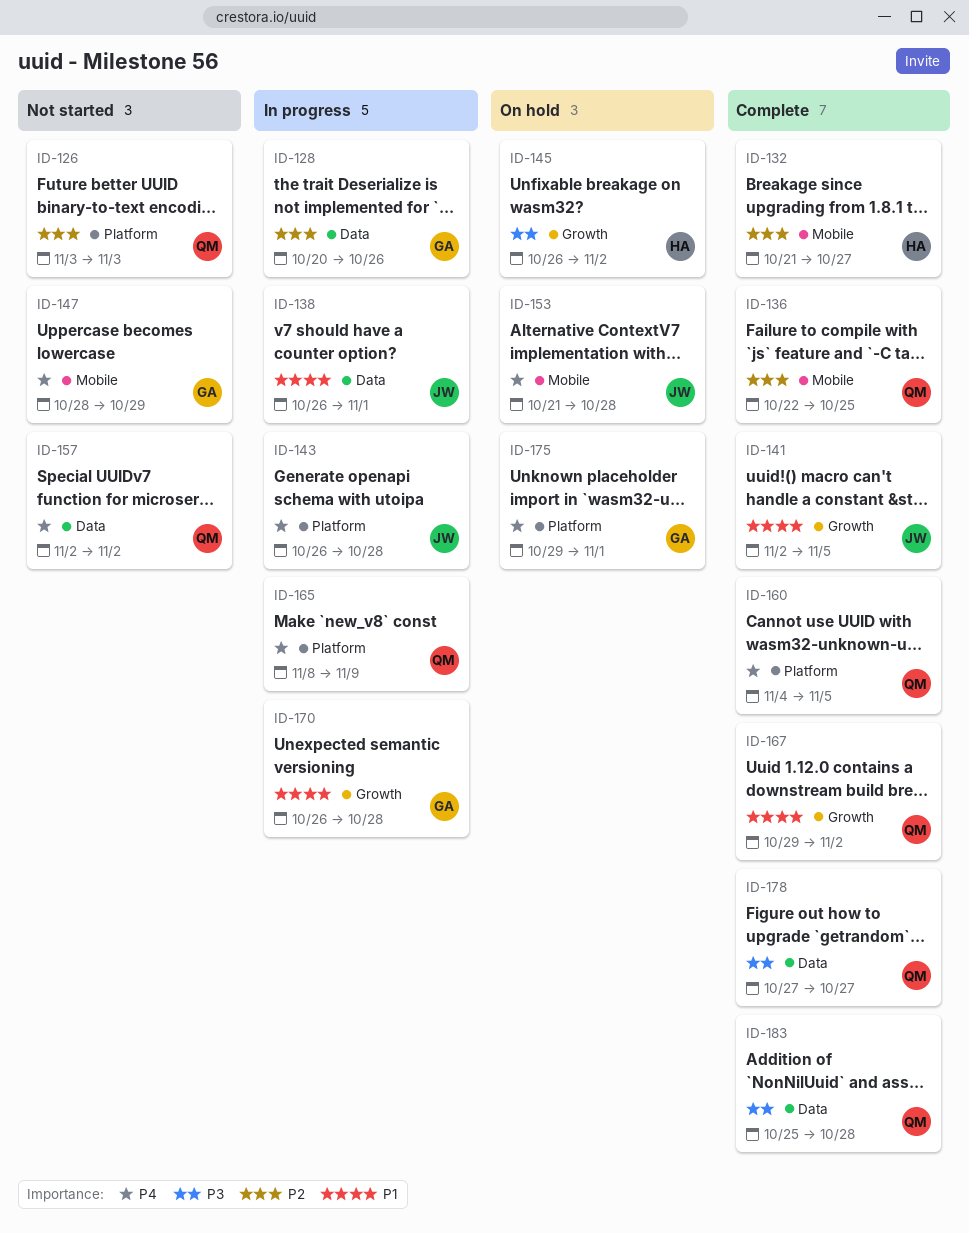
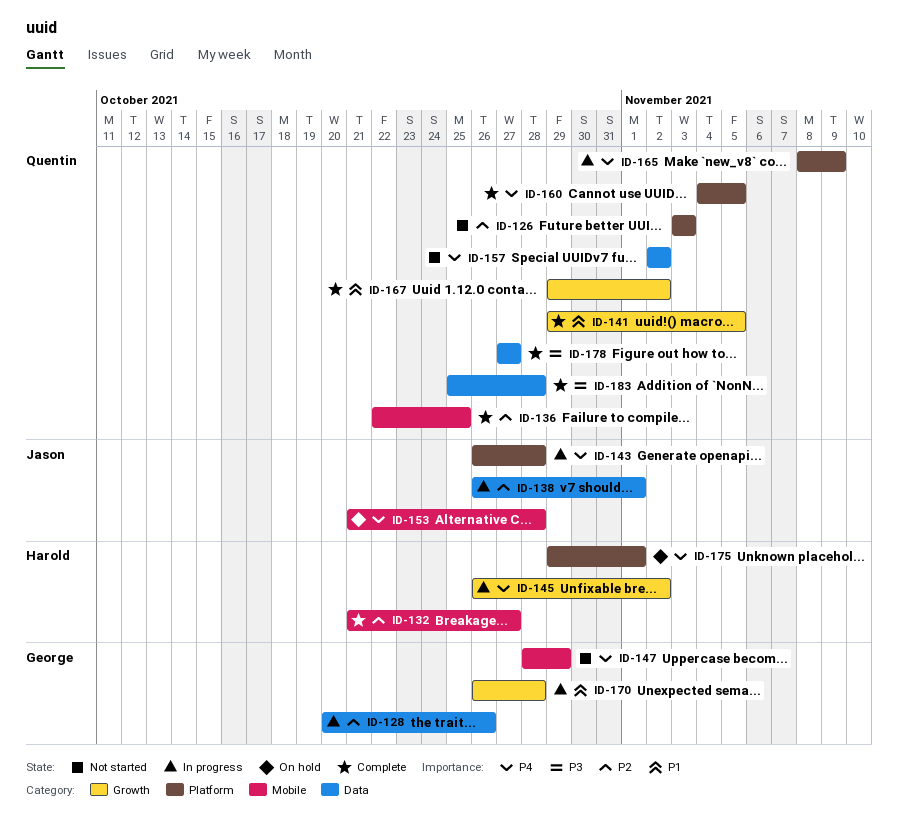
ID-138, priority: P1 -> P2
ID-141, owner: Jason -> Quentin
ID-141, start: Nov 2 -> Oct 29
ID-145, status: On hold -> In progress
ID-145, priority: P3 -> P4
ID-175, owner: George -> Harold

